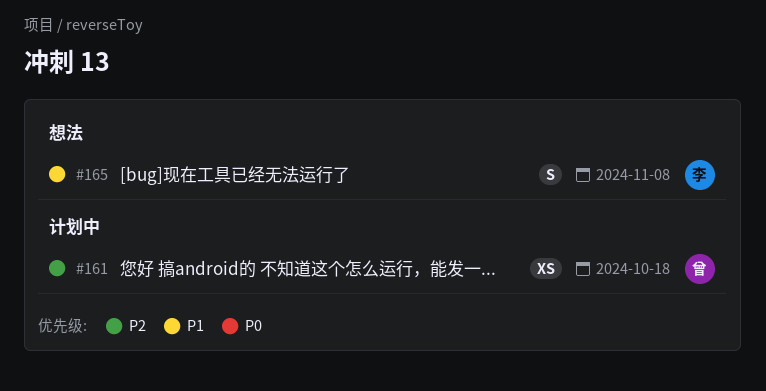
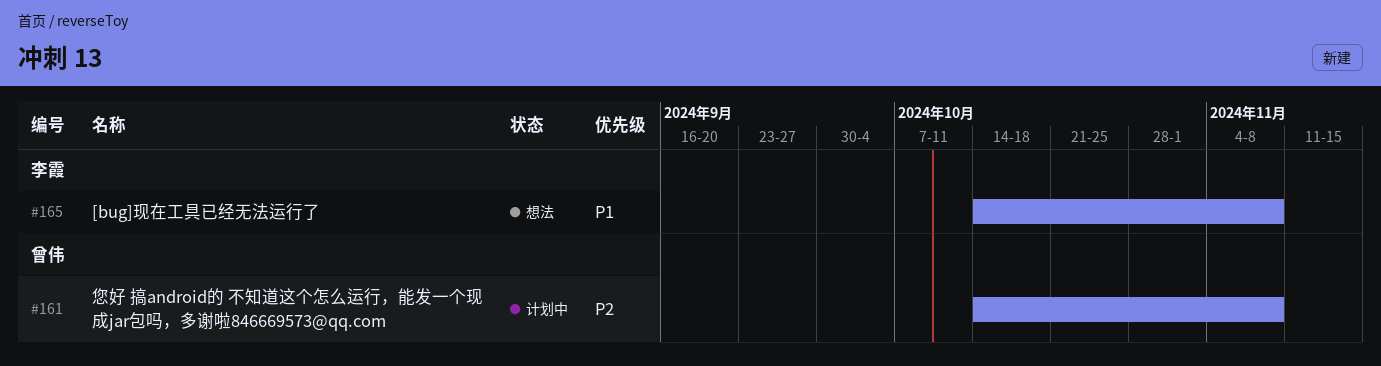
#161, due: Oct 18 -> Nov 8

